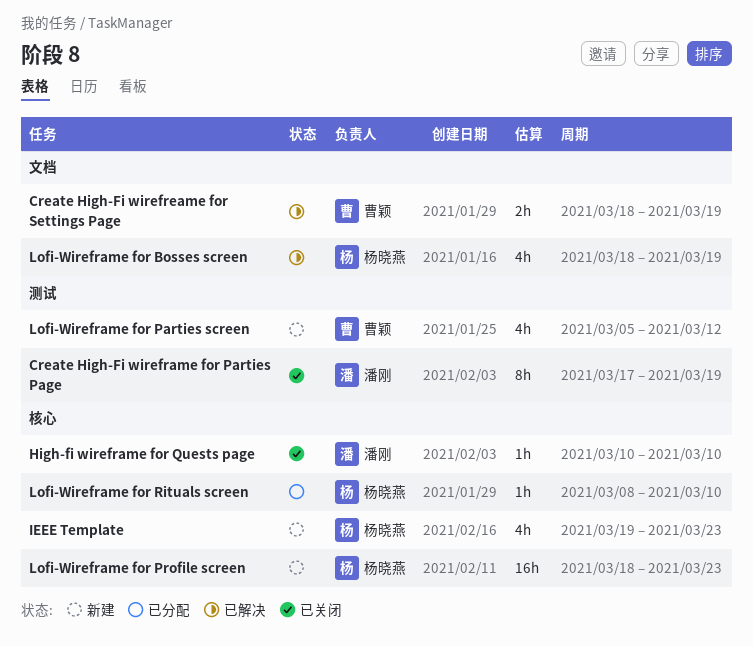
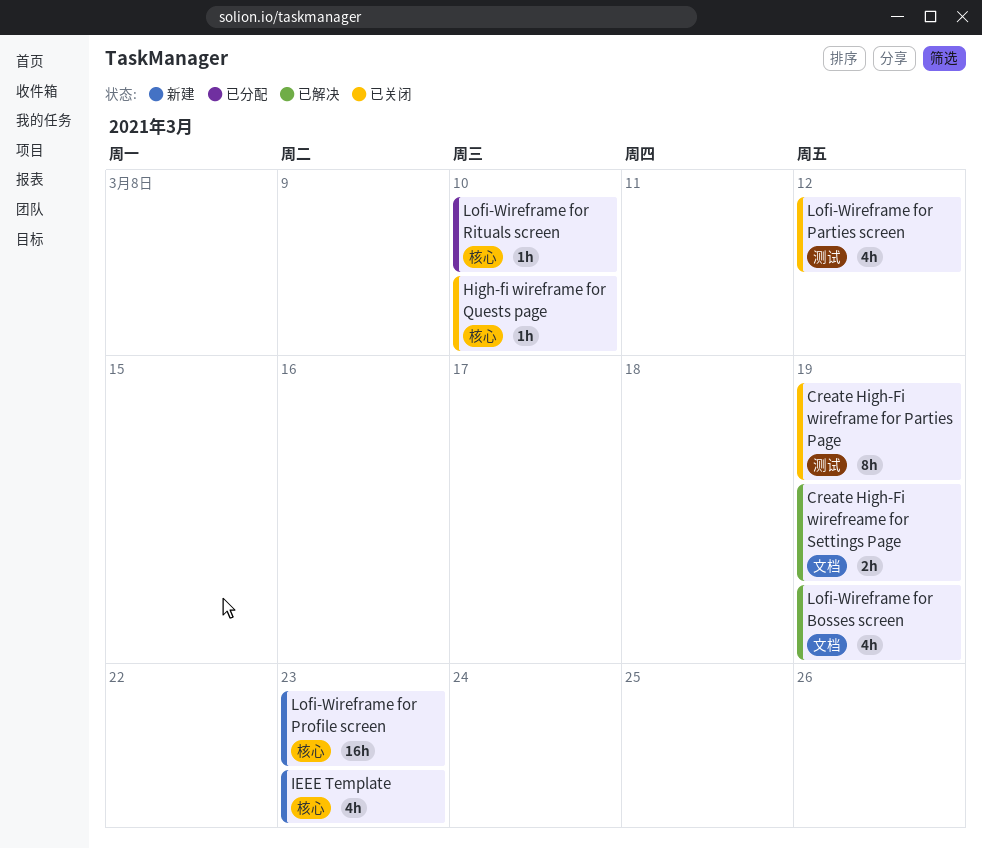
Lofi-Wireframe for Parties screen, status: 新建 -> 已关闭

